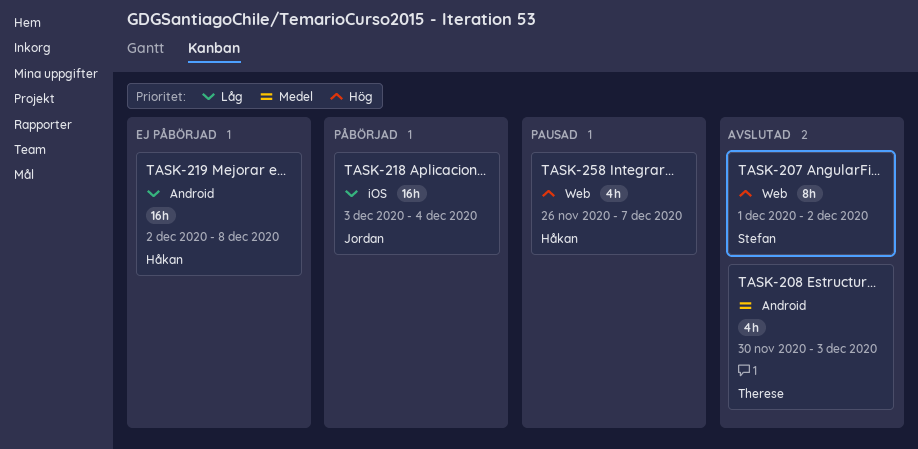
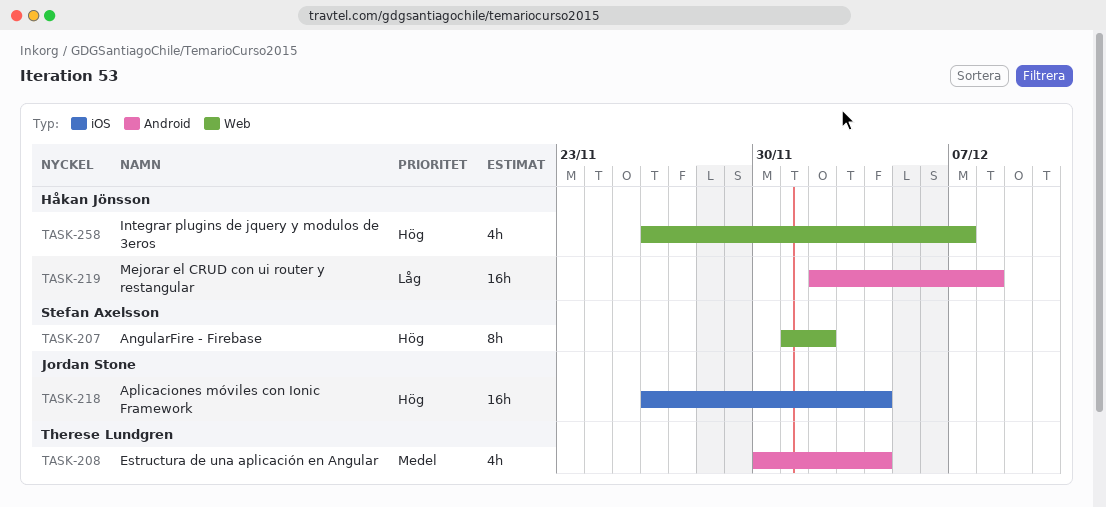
TASK-208, due: Dec 3 -> Dec 4
TASK-218, priority: Låg -> Hög
TASK-218, start: Dec 3 -> Nov 26

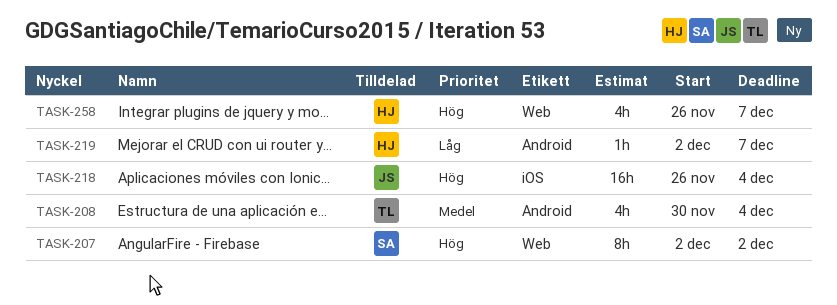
TASK-207, start: Dec 1 -> Dec 2
TASK-219, estimate: 16h -> 1h
TASK-219, due: Dec 8 -> Dec 7

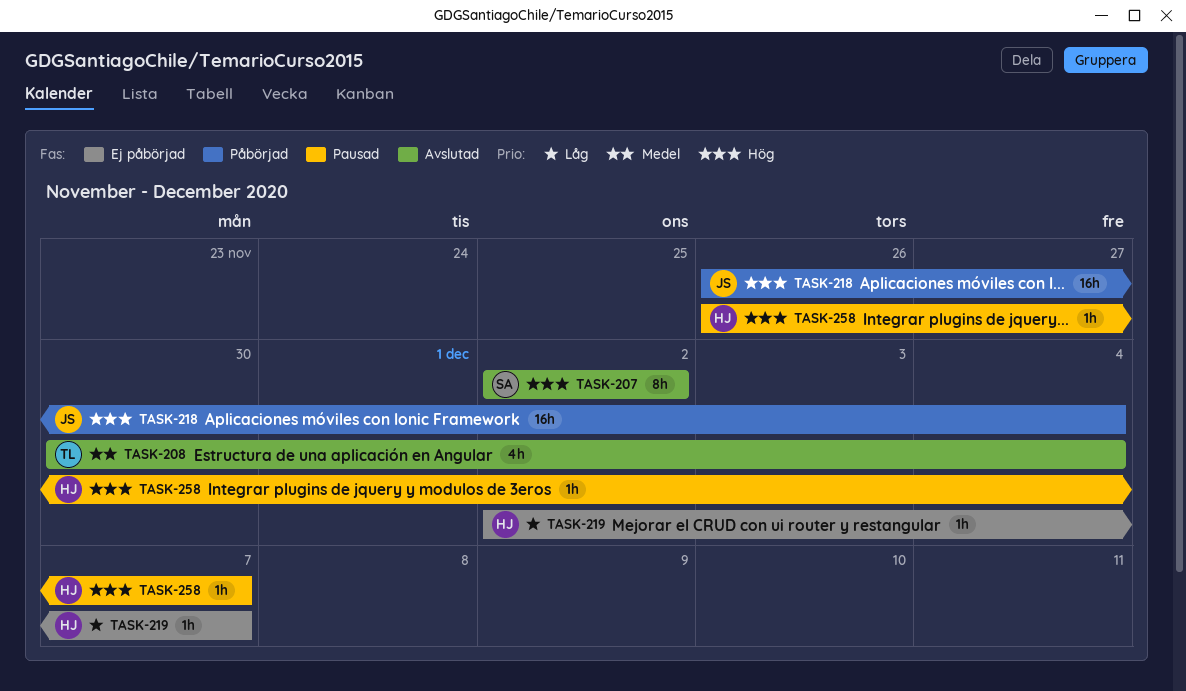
TASK-258, estimate: 4h -> 1h

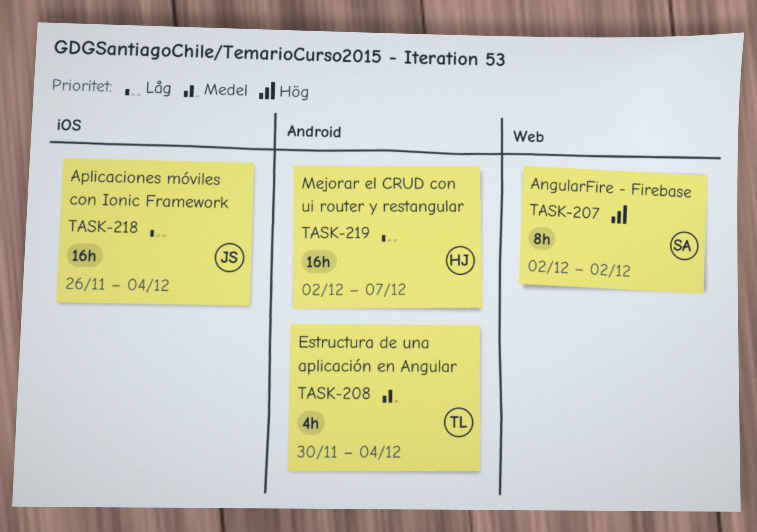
TASK-218, priority: Hög -> Låg
TASK-219, estimate: 1h -> 16h
TASK-258: present -> none

